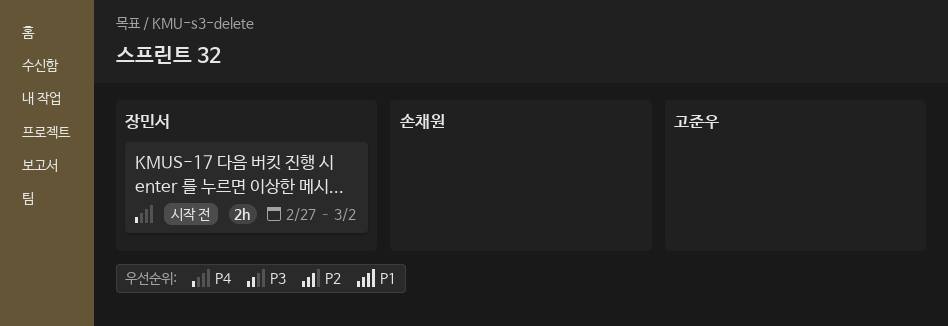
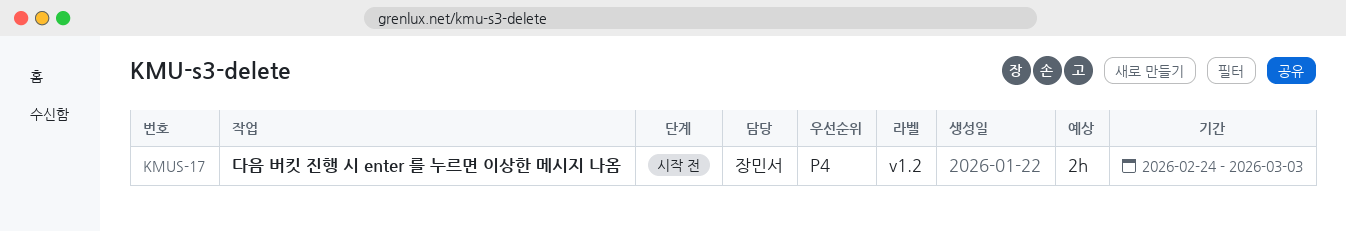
KMUS-17, start: Feb 27 -> Feb 24
KMUS-17, due: Mar 2 -> Mar 3

